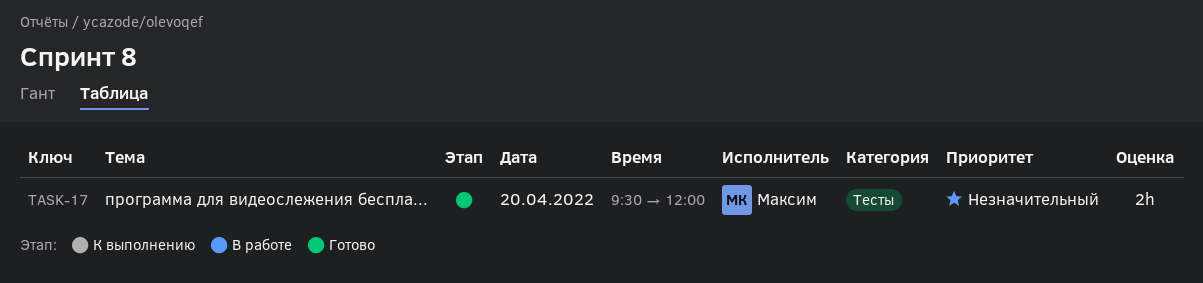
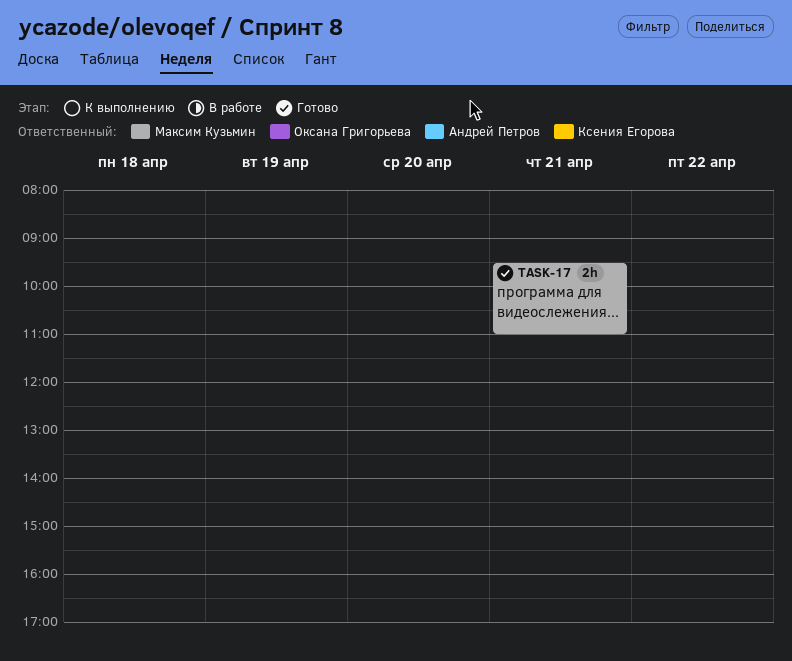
TASK-17, day: Apr 20 -> Apr 21
TASK-17, ends: 12:00 -> 11:00

